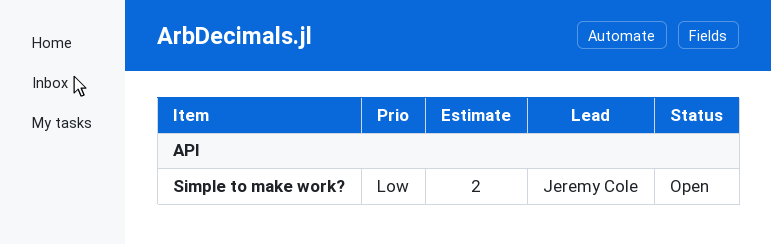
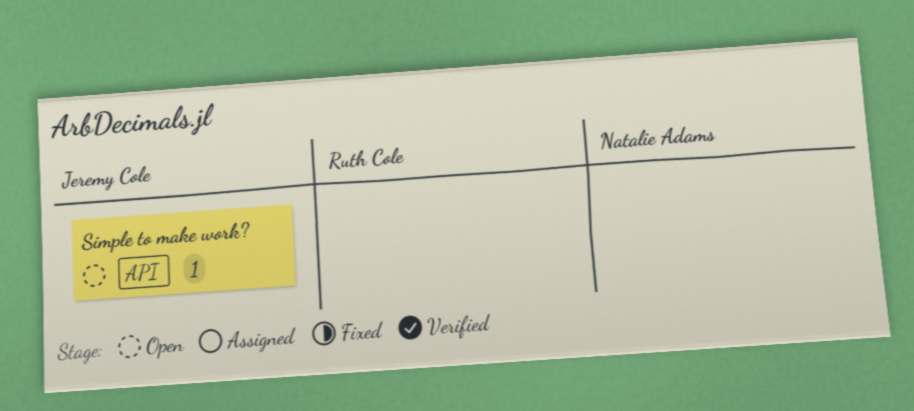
Simple to make work?, estimate: 2 -> 1

